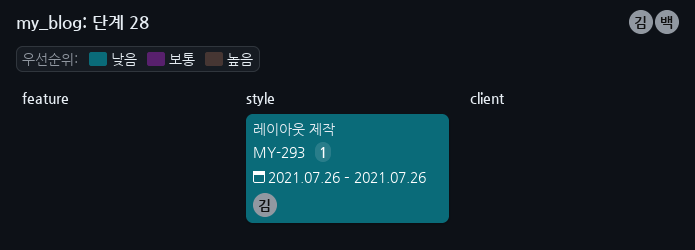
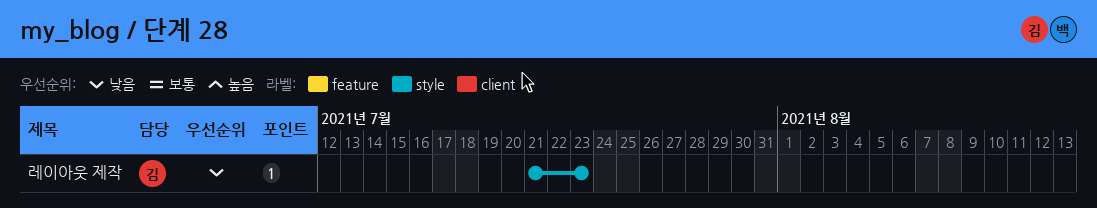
레이아웃 제작, start: Jul 26 -> Jul 21
레이아웃 제작, due: Jul 26 -> Jul 23

